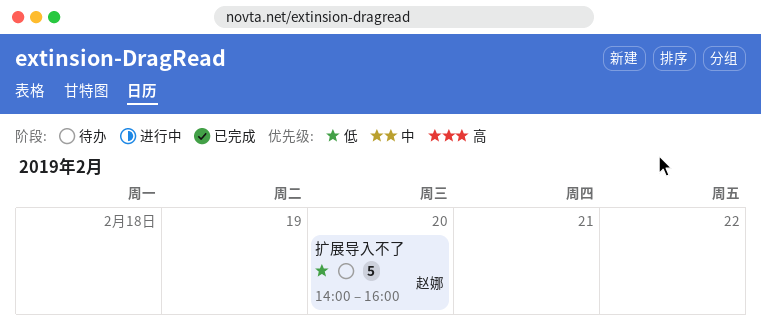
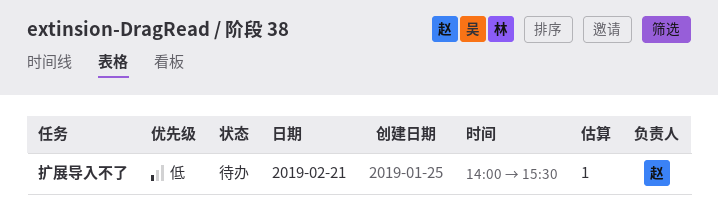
扩展导入不了, estimate: 5 -> 1
扩展导入不了, day: Feb 20 -> Feb 21
扩展导入不了, ends: 16:00 -> 15:30

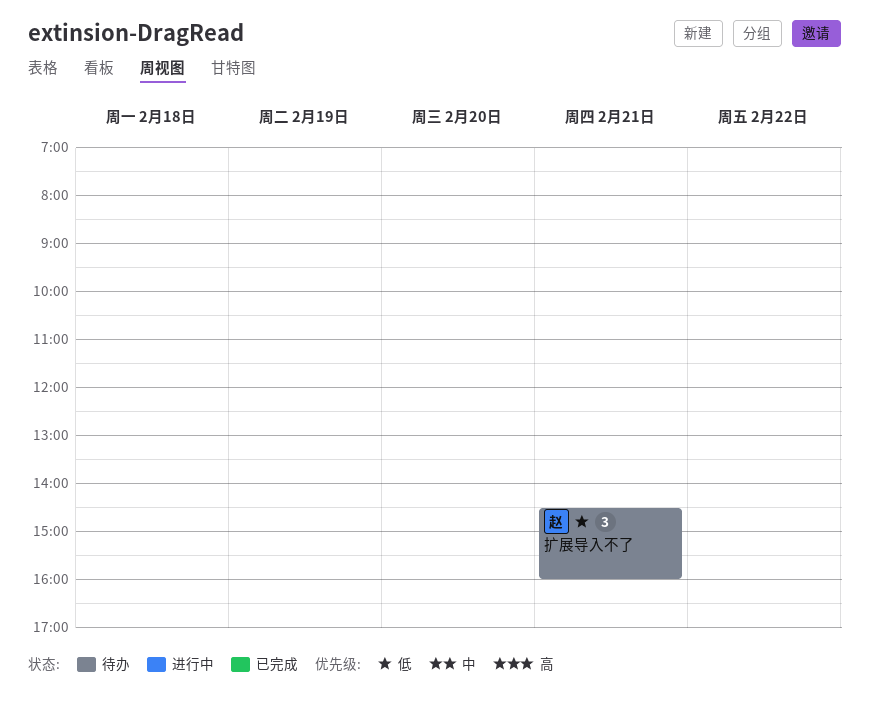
扩展导入不了, estimate: 1 -> 3
扩展导入不了, begins: 14:00 -> 14:30
扩展导入不了, ends: 15:30 -> 16:00

